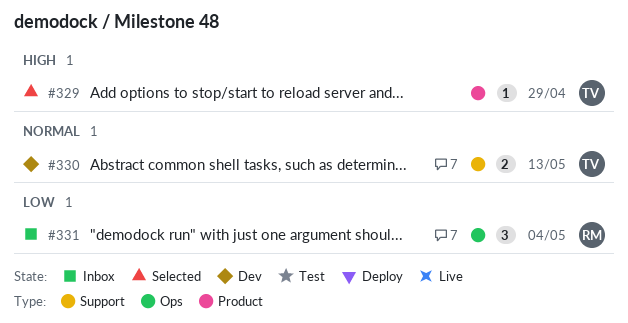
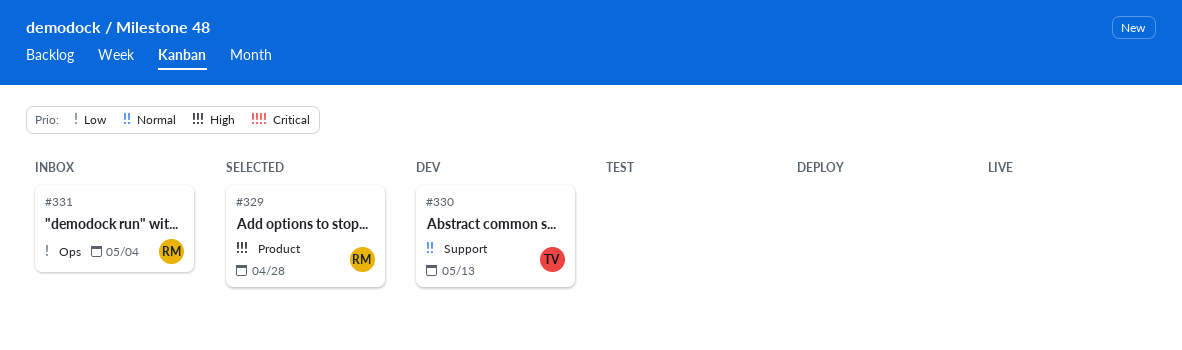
#329, owner: TV -> RM
#329, due: Apr 29 -> Apr 28

